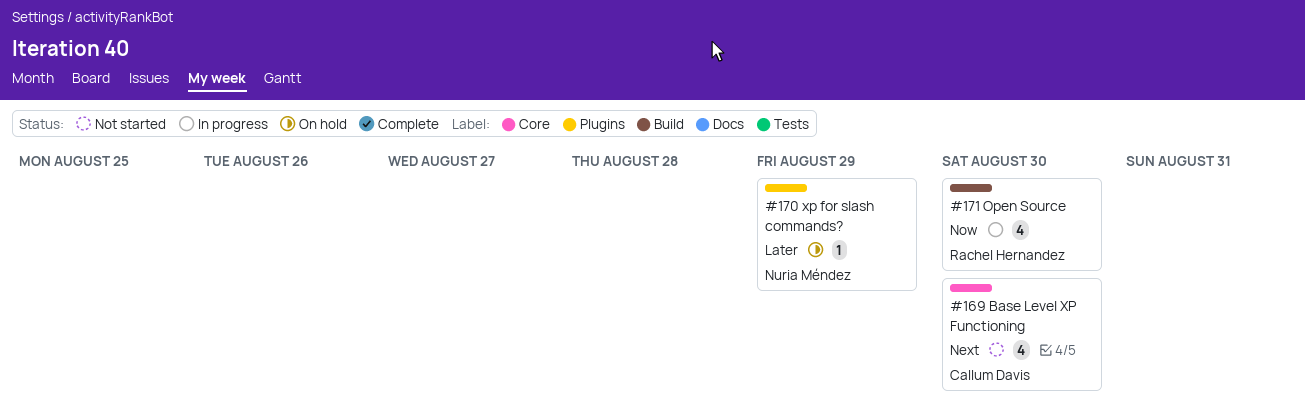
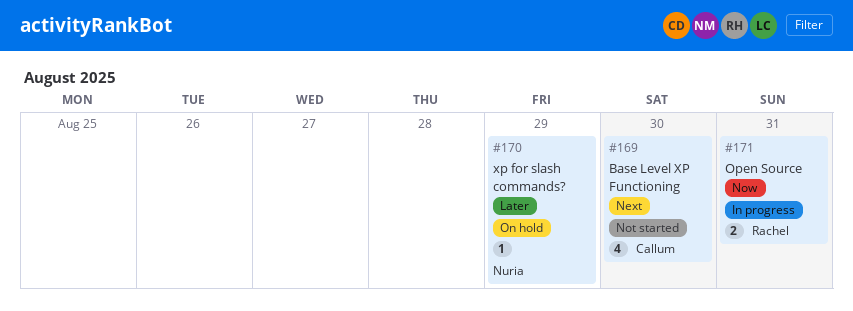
#171, estimate: 4 -> 2
#171, due: Aug 30 -> Aug 31

